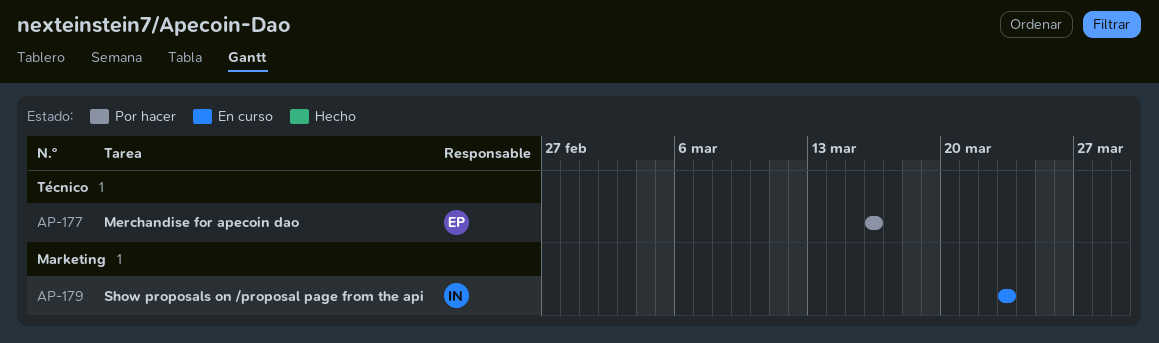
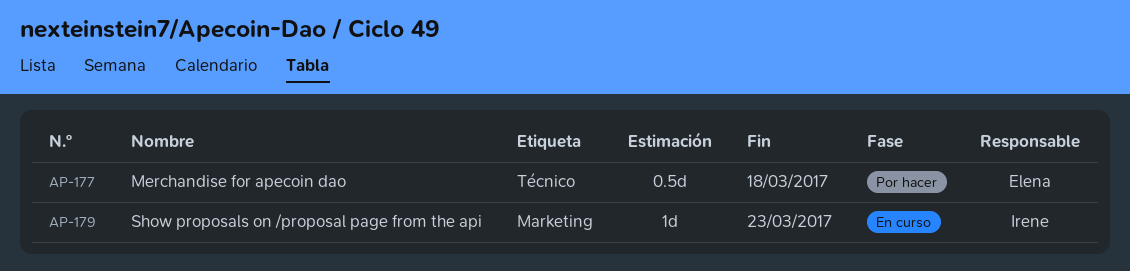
AP-177, due: Mar 16 -> Mar 18

